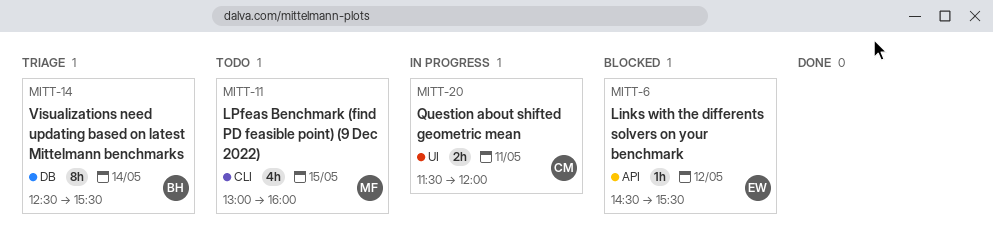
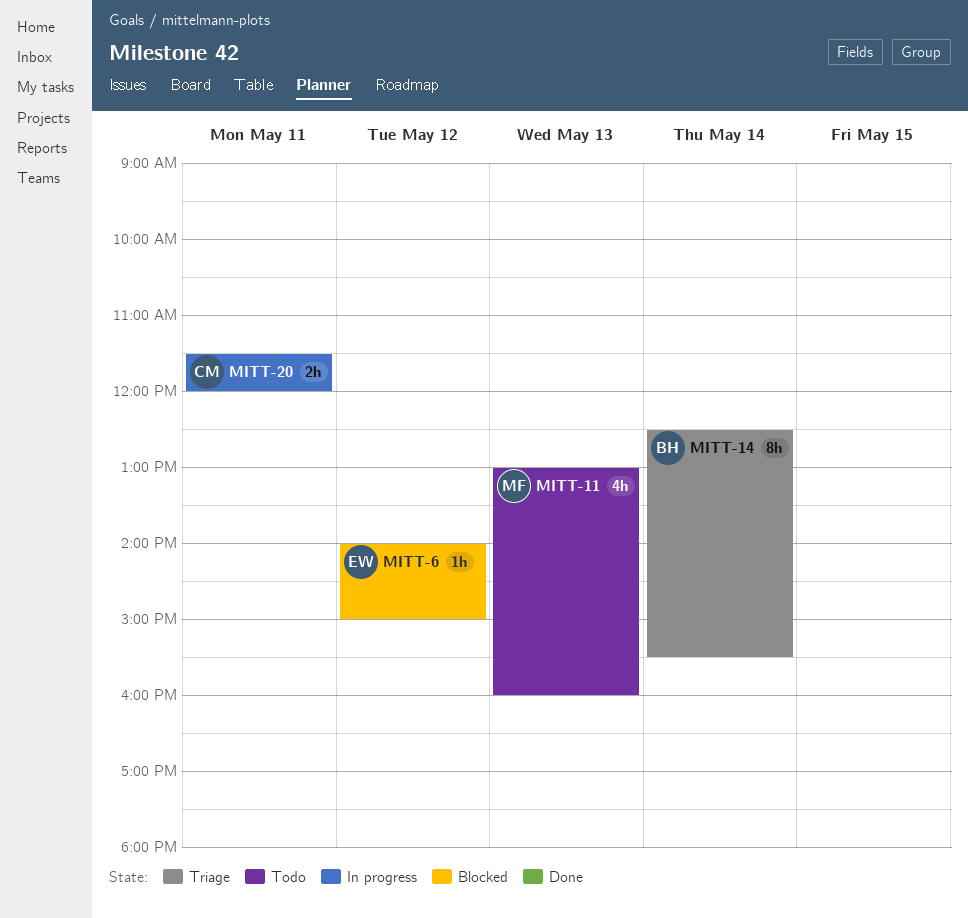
MITT-6, begins: 14:30 -> 14:00
MITT-6, ends: 15:30 -> 15:00
MITT-11, day: May 15 -> May 13

